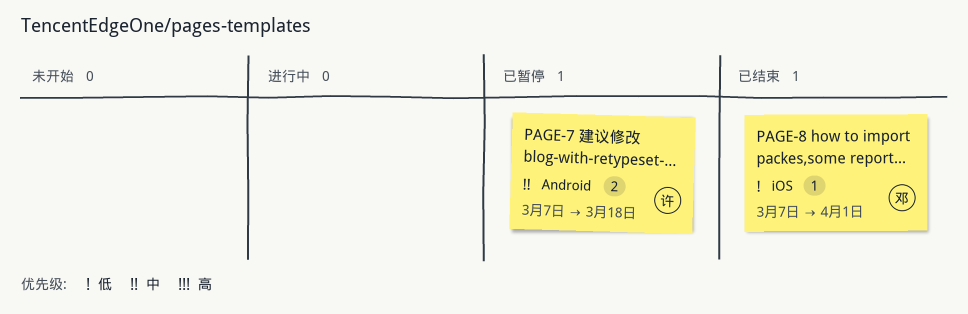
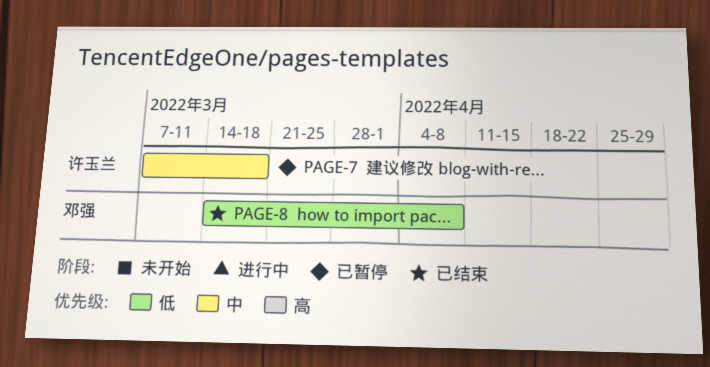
PAGE-8, start: Mar 7 -> Mar 14
PAGE-8, due: Apr 1 -> Apr 8

